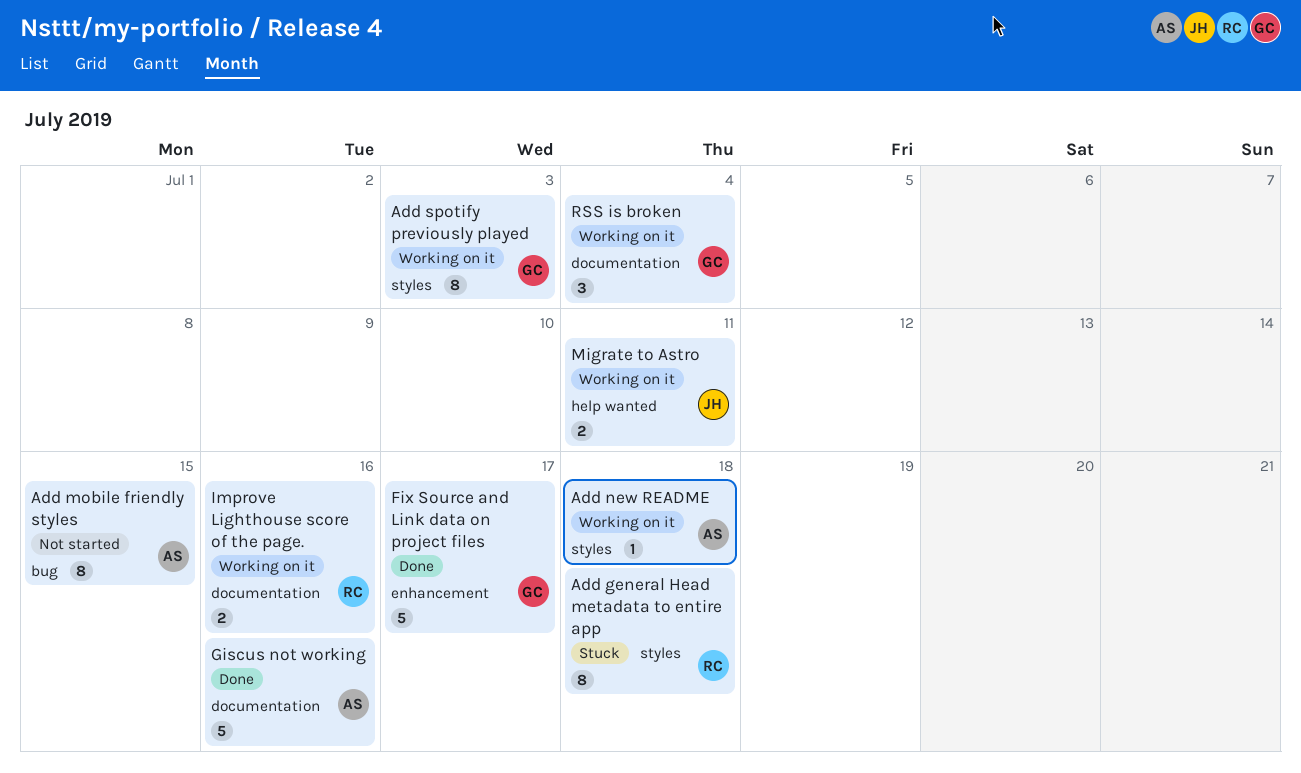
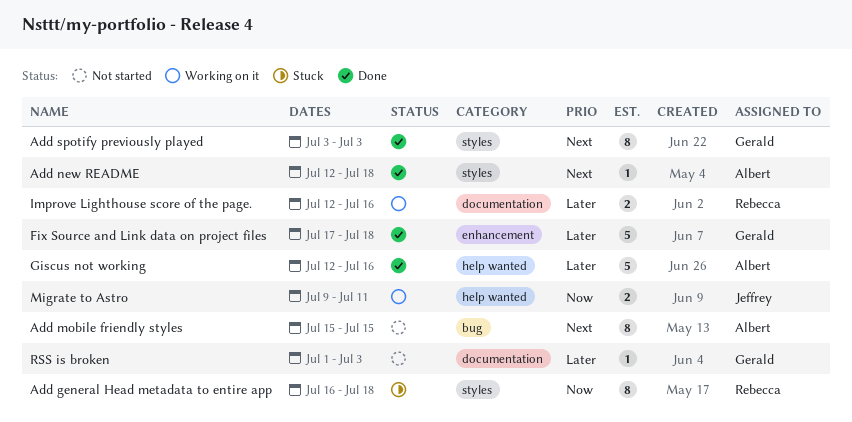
Add new README, status: Working on it -> Done
Add spotify previously played, status: Working on it -> Done
Fix Source and Link data on project files, due: Jul 17 -> Jul 18
Giscus not working, label: documentation -> help wanted
RSS is broken, status: Working on it -> Not started
RSS is broken, estimate: 3 -> 1
RSS is broken, due: Jul 4 -> Jul 3

